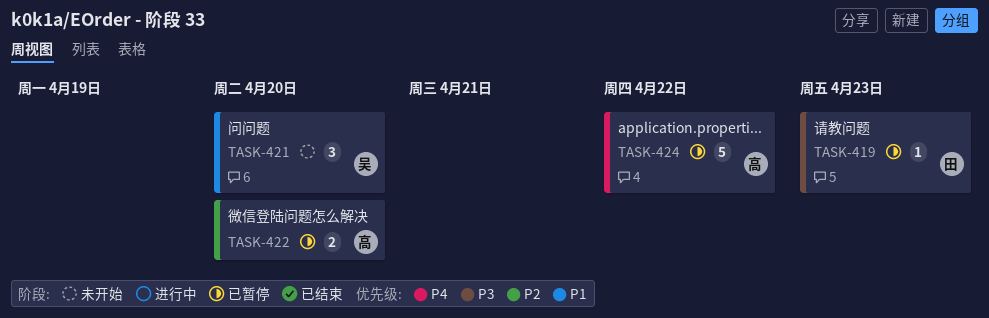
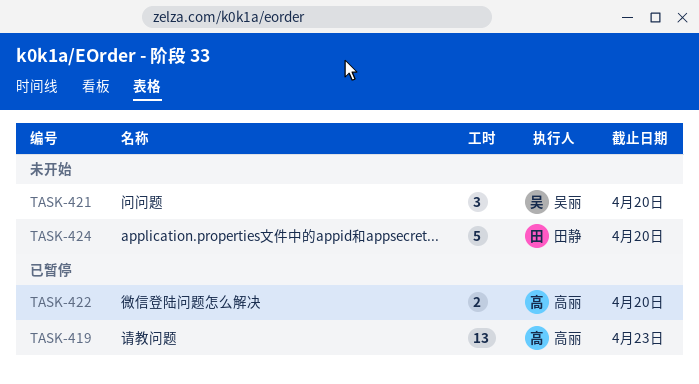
TASK-419, owner: 田静 -> 高丽
TASK-419, estimate: 1 -> 13
TASK-424, status: 已暂停 -> 未开始
TASK-424, owner: 高丽 -> 田静
TASK-424, due: Apr 22 -> Apr 20

